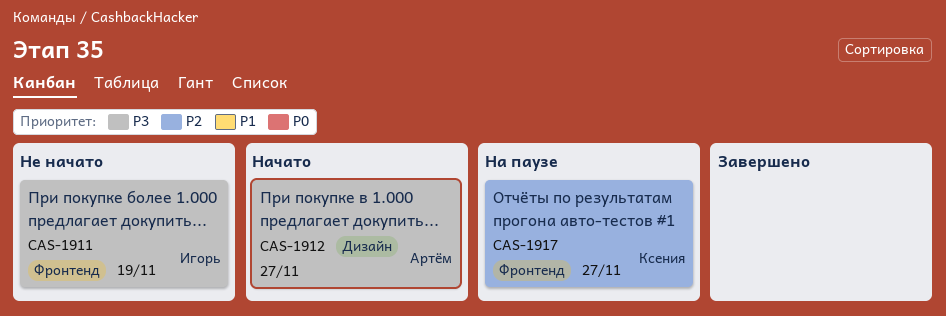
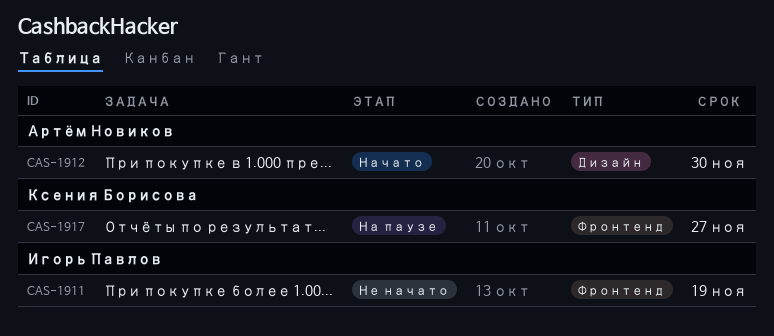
CAS-1912, due: Nov 27 -> Nov 30

